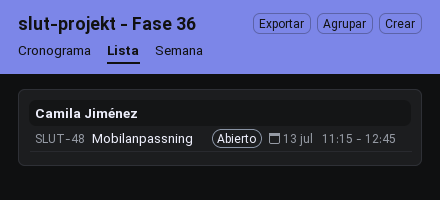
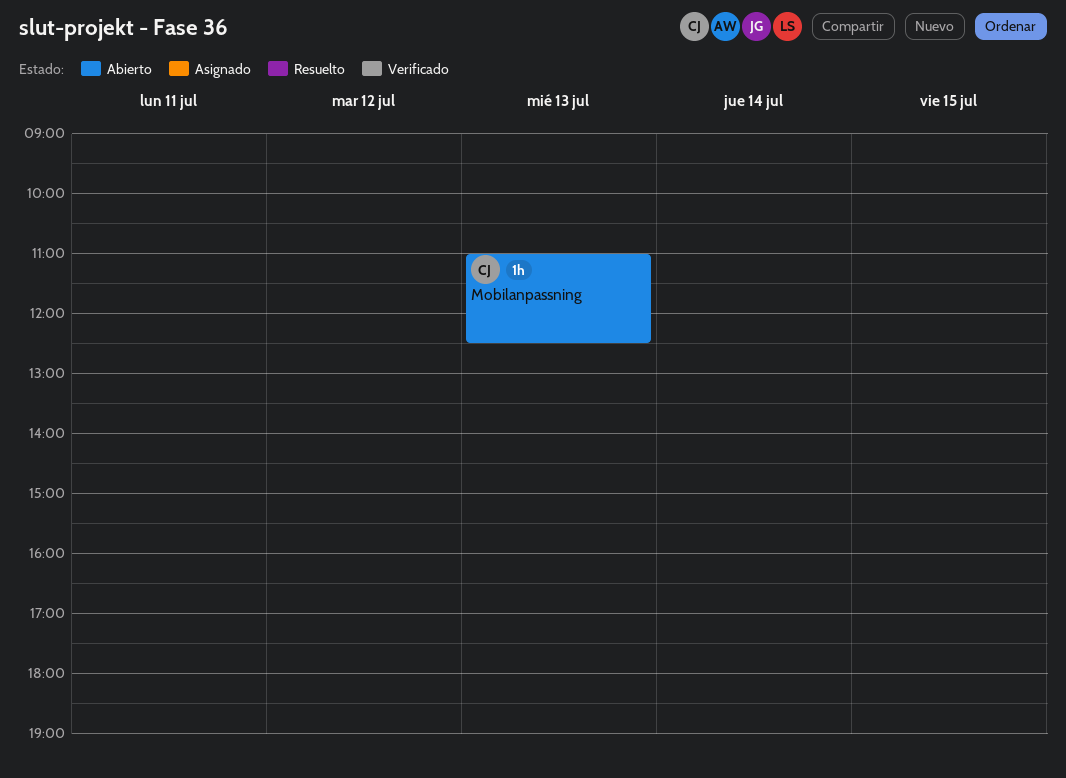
Mobilanpassning, begins: 11:15 -> 11:00
Mobilanpassning, ends: 12:45 -> 12:30

